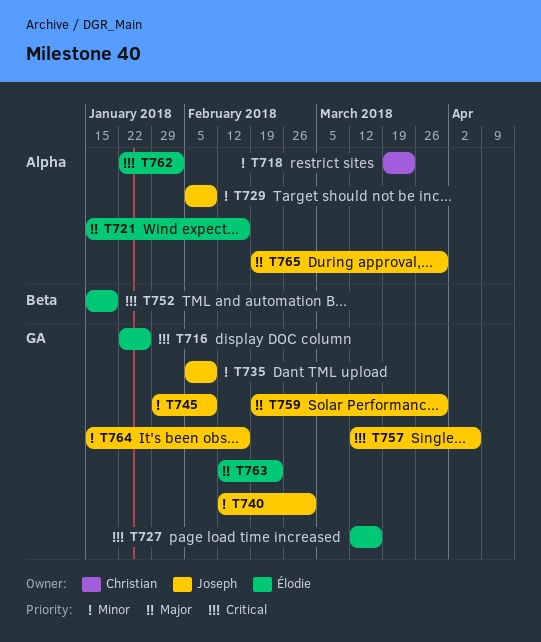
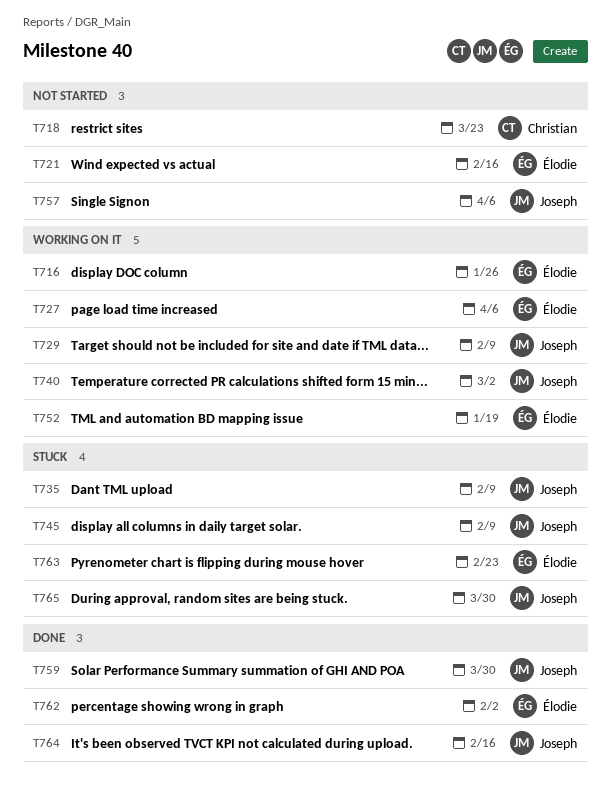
T727, due: Mar 16 -> Apr 6

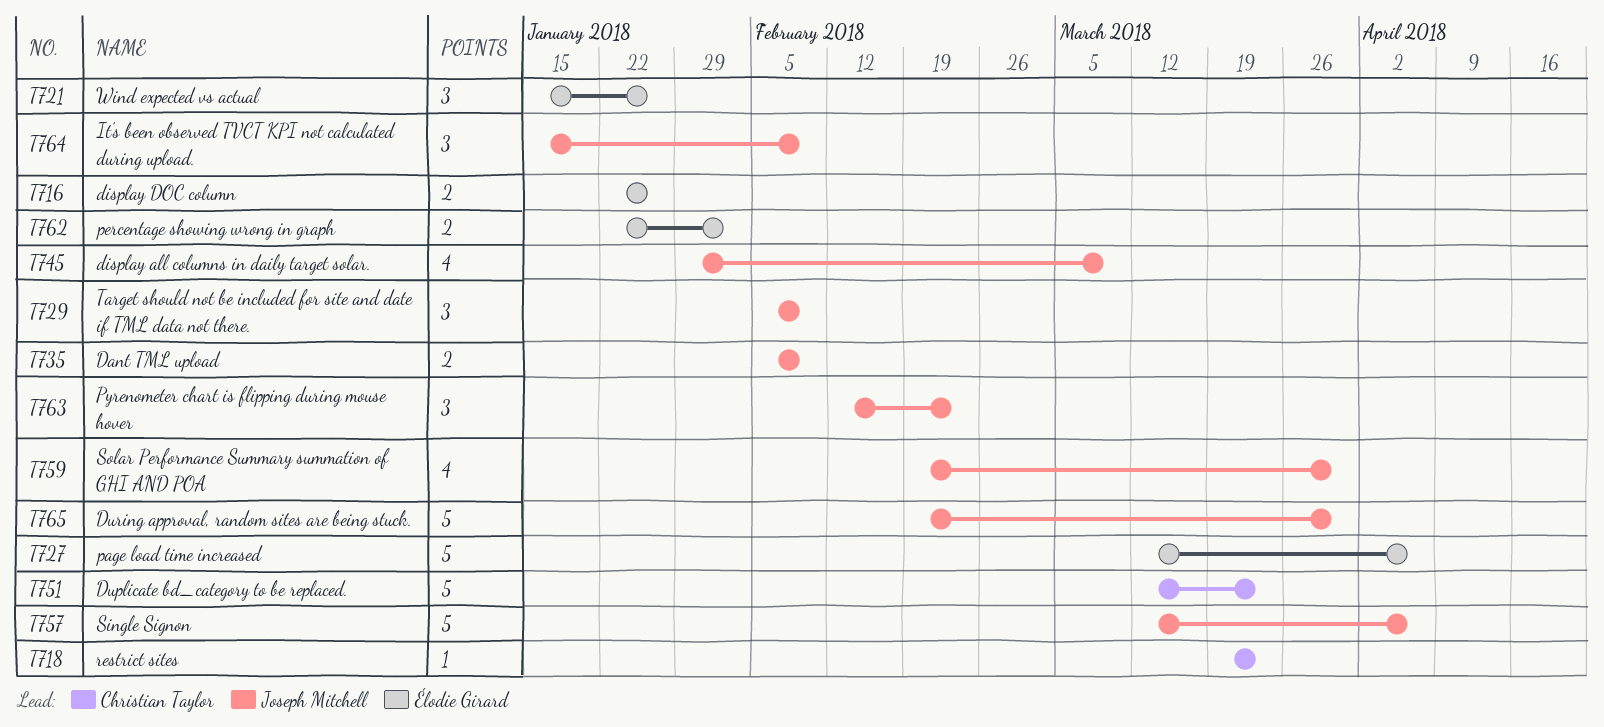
T721, due: Feb 16 -> Jan 26
T740: present -> none
T745, due: Feb 9 -> Mar 9
T751: none -> present
T752: present -> none
T763, owner: Élodie Girard -> Joseph Mitchell
T764, due: Feb 16 -> Feb 9

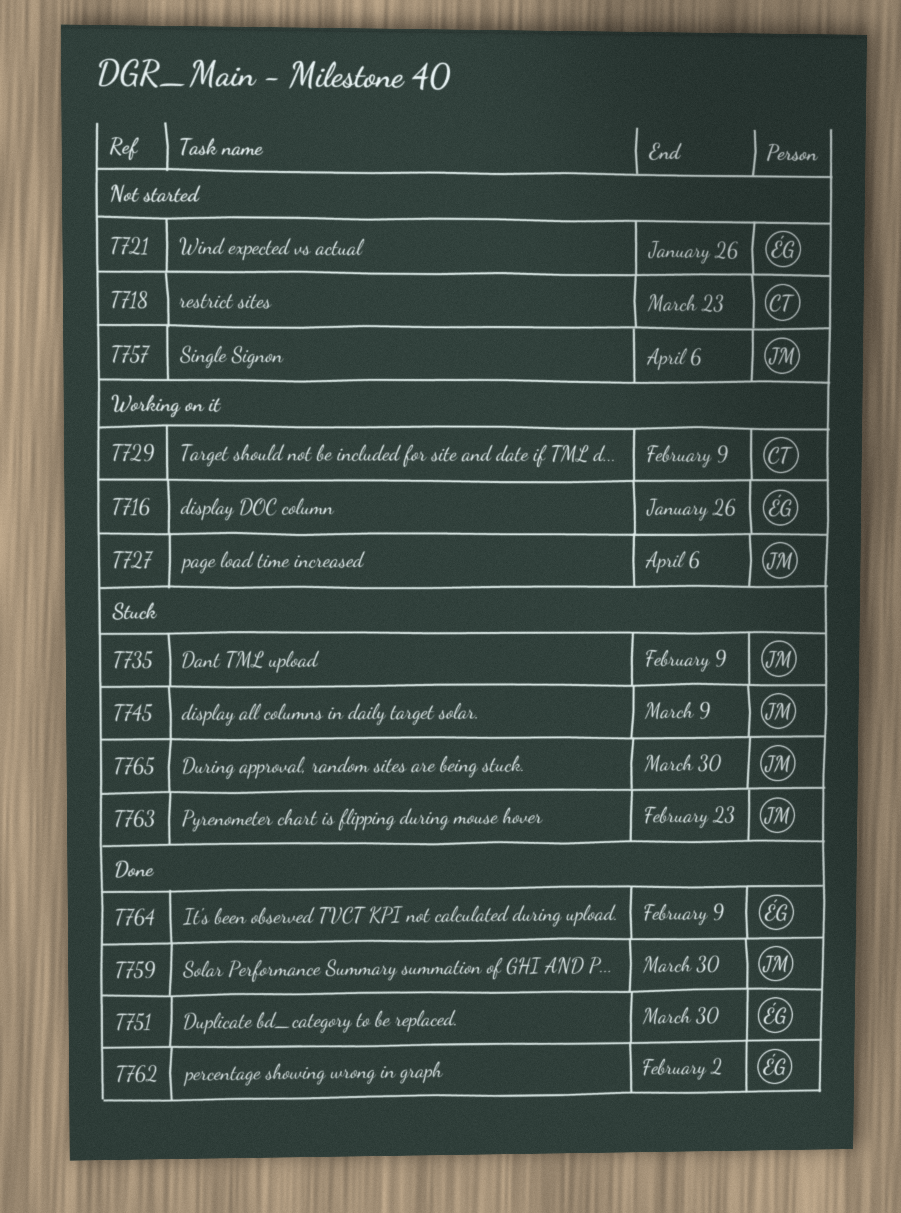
T727, owner: Élodie Girard -> Joseph Mitchell
T729, owner: Joseph Mitchell -> Christian Taylor
T751, owner: Christian Taylor -> Élodie Girard
T751, due: Mar 23 -> Mar 30
T764, owner: Joseph Mitchell -> Élodie Girard

